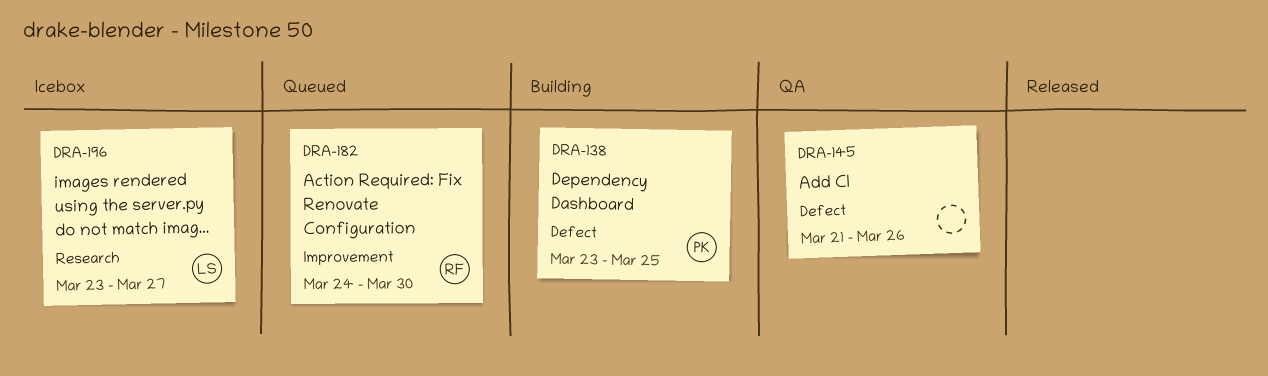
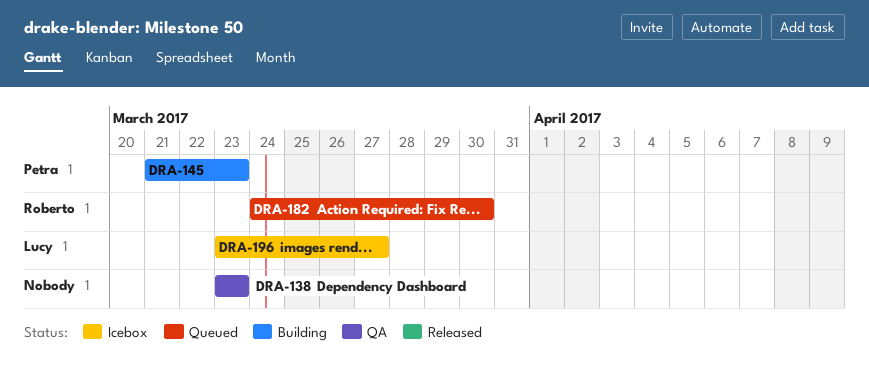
DRA-138, status: Building -> QA
DRA-138, owner: Petra -> none
DRA-138, due: Mar 25 -> Mar 23
DRA-145, status: QA -> Building
DRA-145, owner: none -> Petra
DRA-145, due: Mar 26 -> Mar 23

